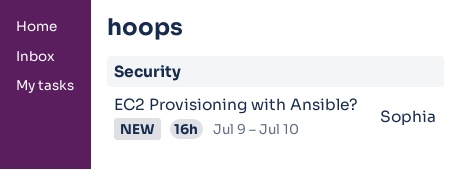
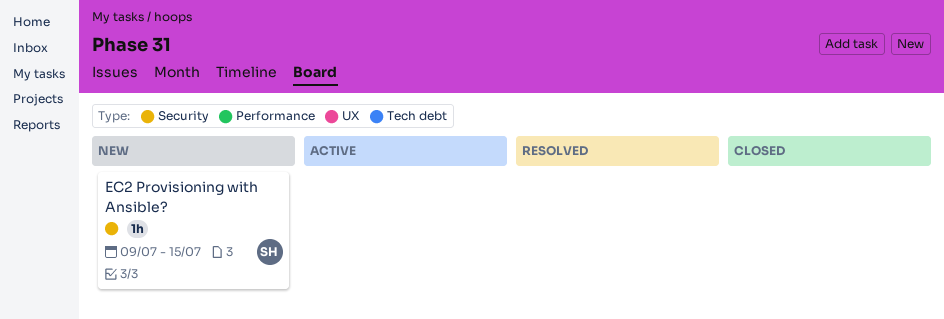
EC2 Provisioning with Ansible?, estimate: 16h -> 1h
EC2 Provisioning with Ansible?, due: Jul 10 -> Jul 15

